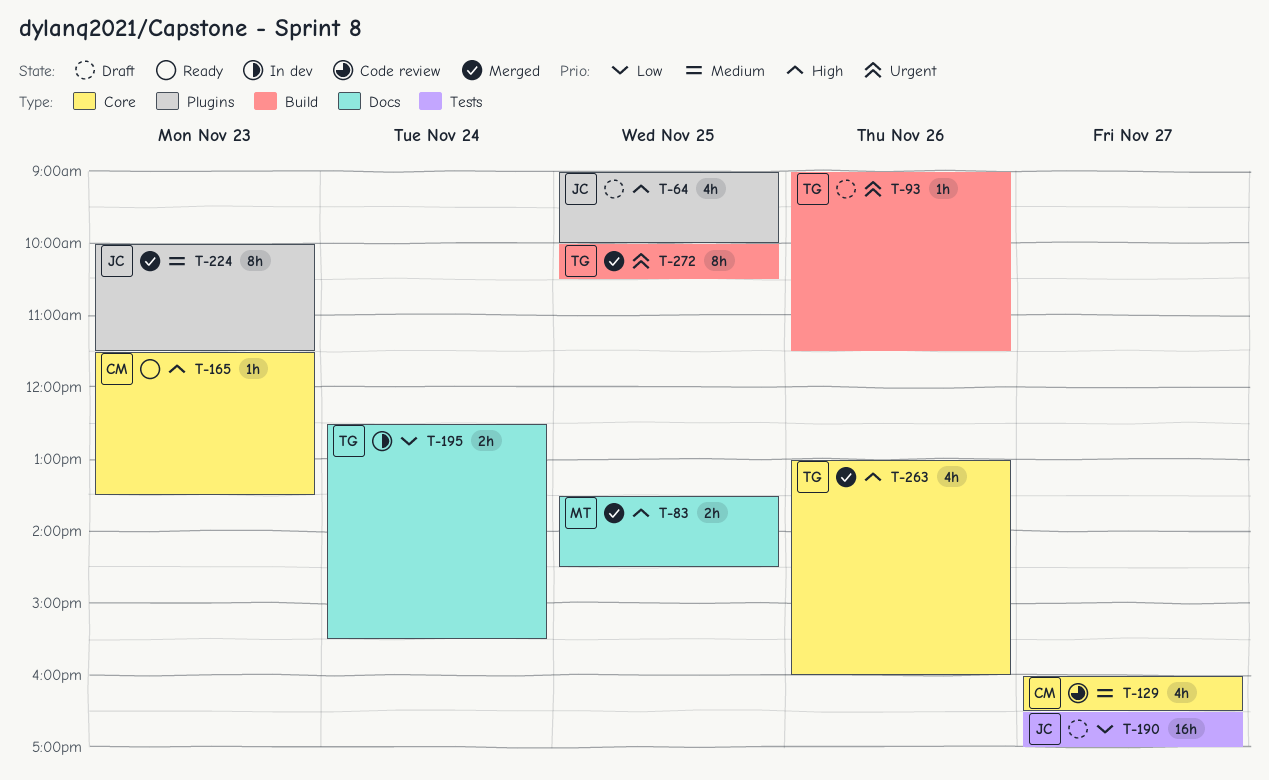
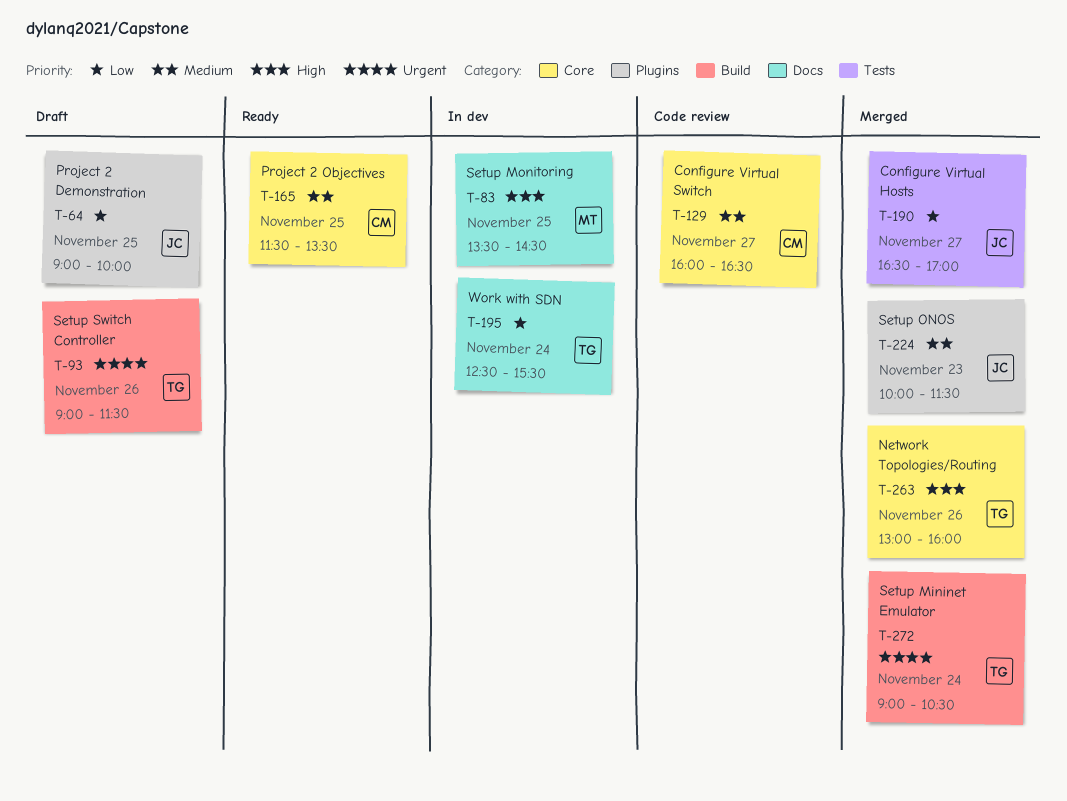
T-64, priority: High -> Low
T-83, status: Merged -> In dev
T-165, priority: High -> Medium
T-165, day: Nov 23 -> Nov 25
T-190, status: Draft -> Merged
T-272, day: Nov 25 -> Nov 24
T-272, begins: 10:00 -> 09:00

